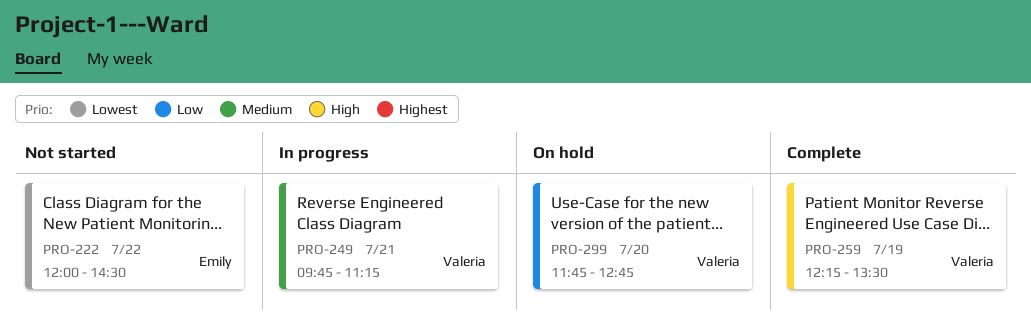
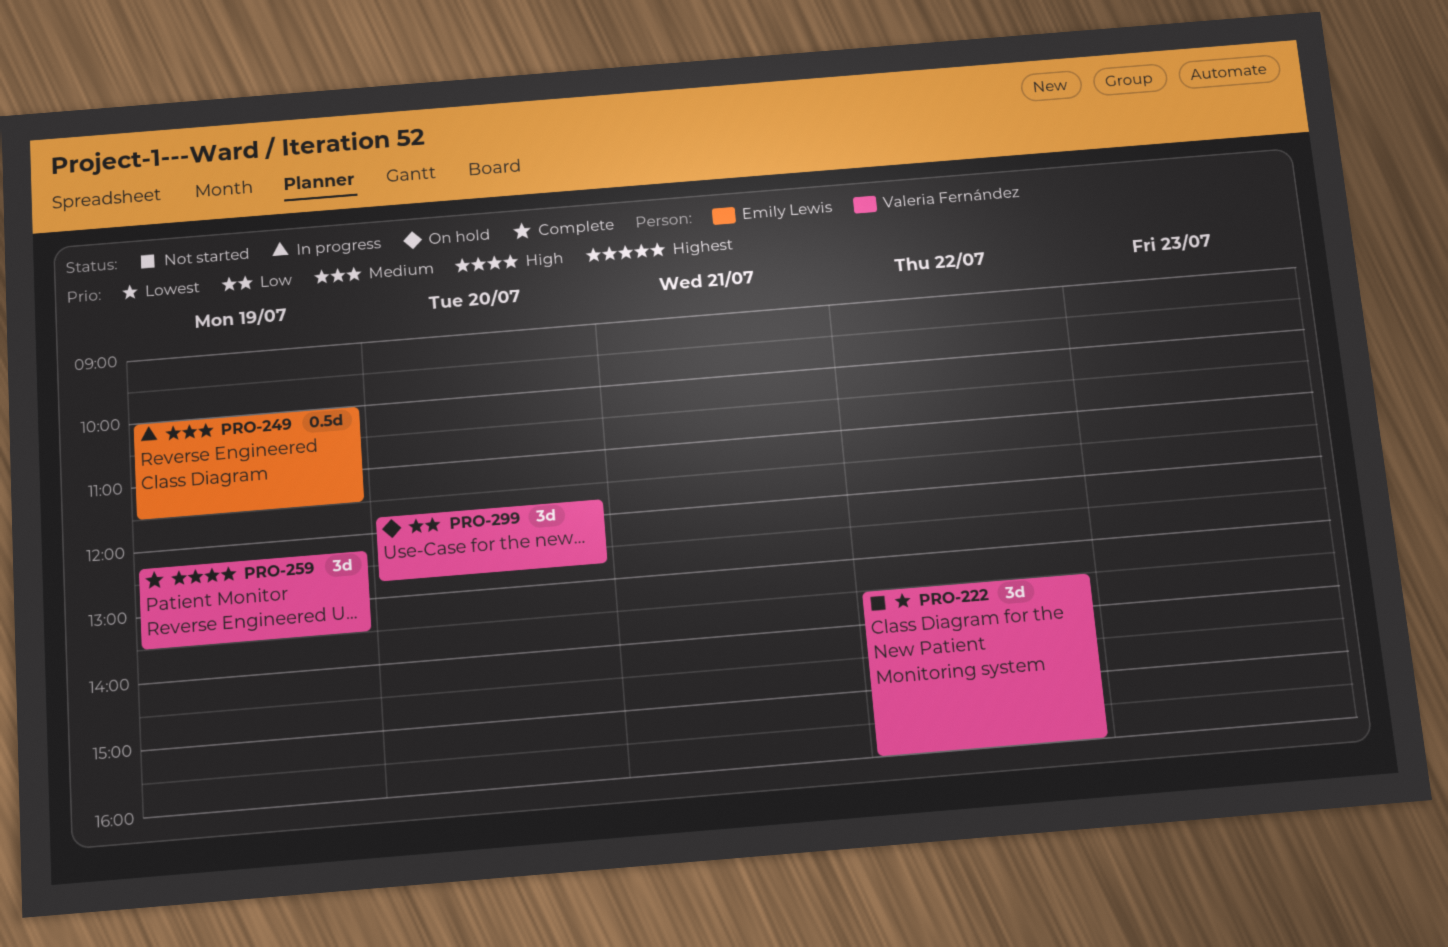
PRO-222, owner: Emily Lewis -> Valeria Fernández
PRO-222, begins: 12:00 -> 13:30
PRO-222, ends: 14:30 -> 16:00
PRO-249, owner: Valeria Fernández -> Emily Lewis
PRO-249, day: Jul 21 -> Jul 19
PRO-249, begins: 09:45 -> 10:00
PRO-249, ends: 11:15 -> 11:30

